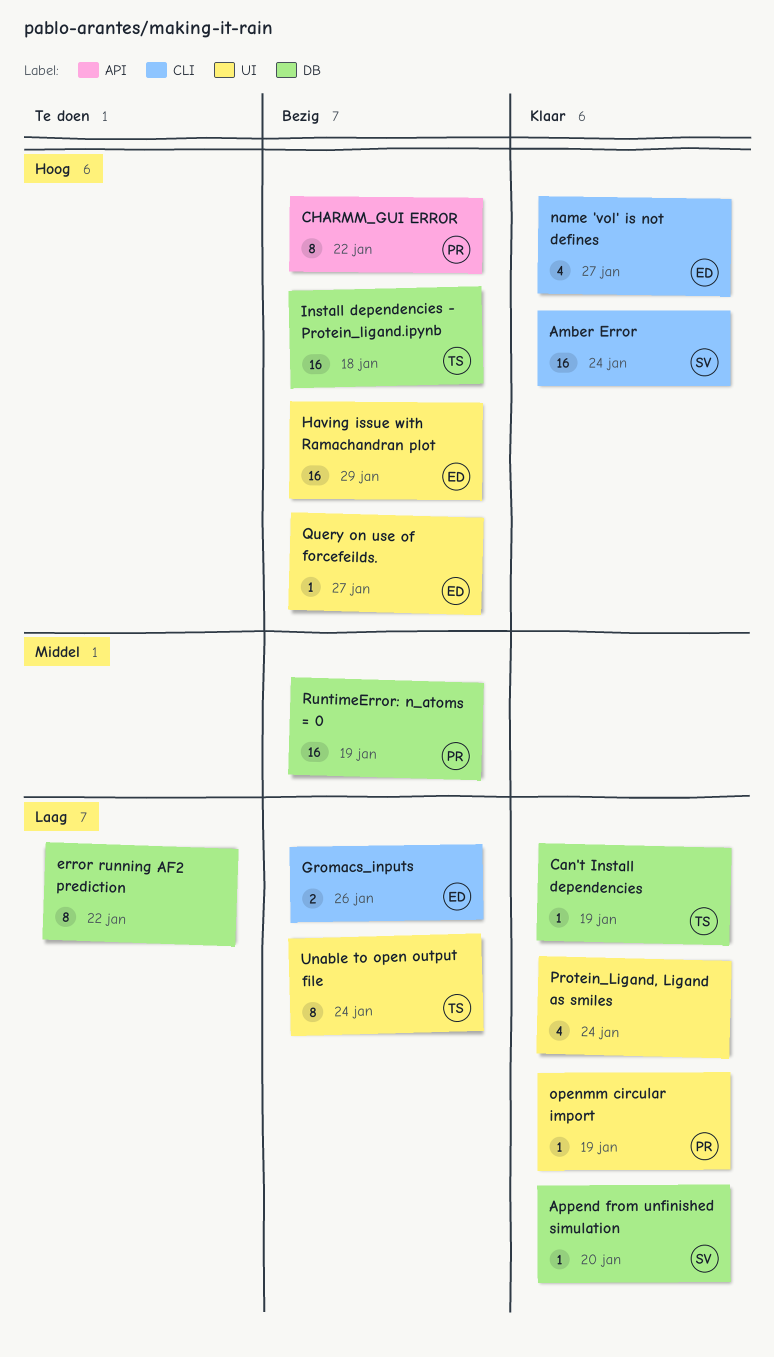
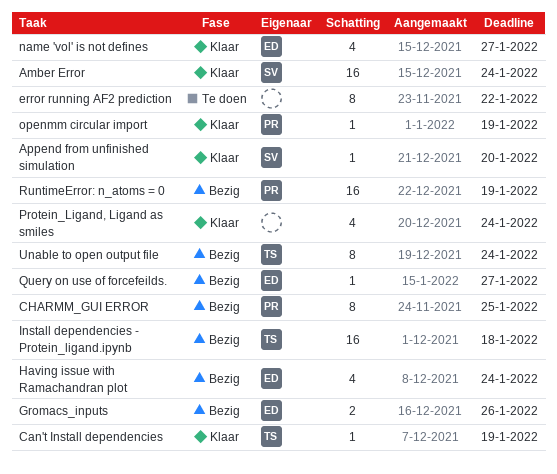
CHARMM_GUI ERROR, due: Jan 22 -> Jan 25
Having issue with Ramachandran plot, estimate: 16 -> 4
Having issue with Ramachandran plot, due: Jan 29 -> Jan 24

